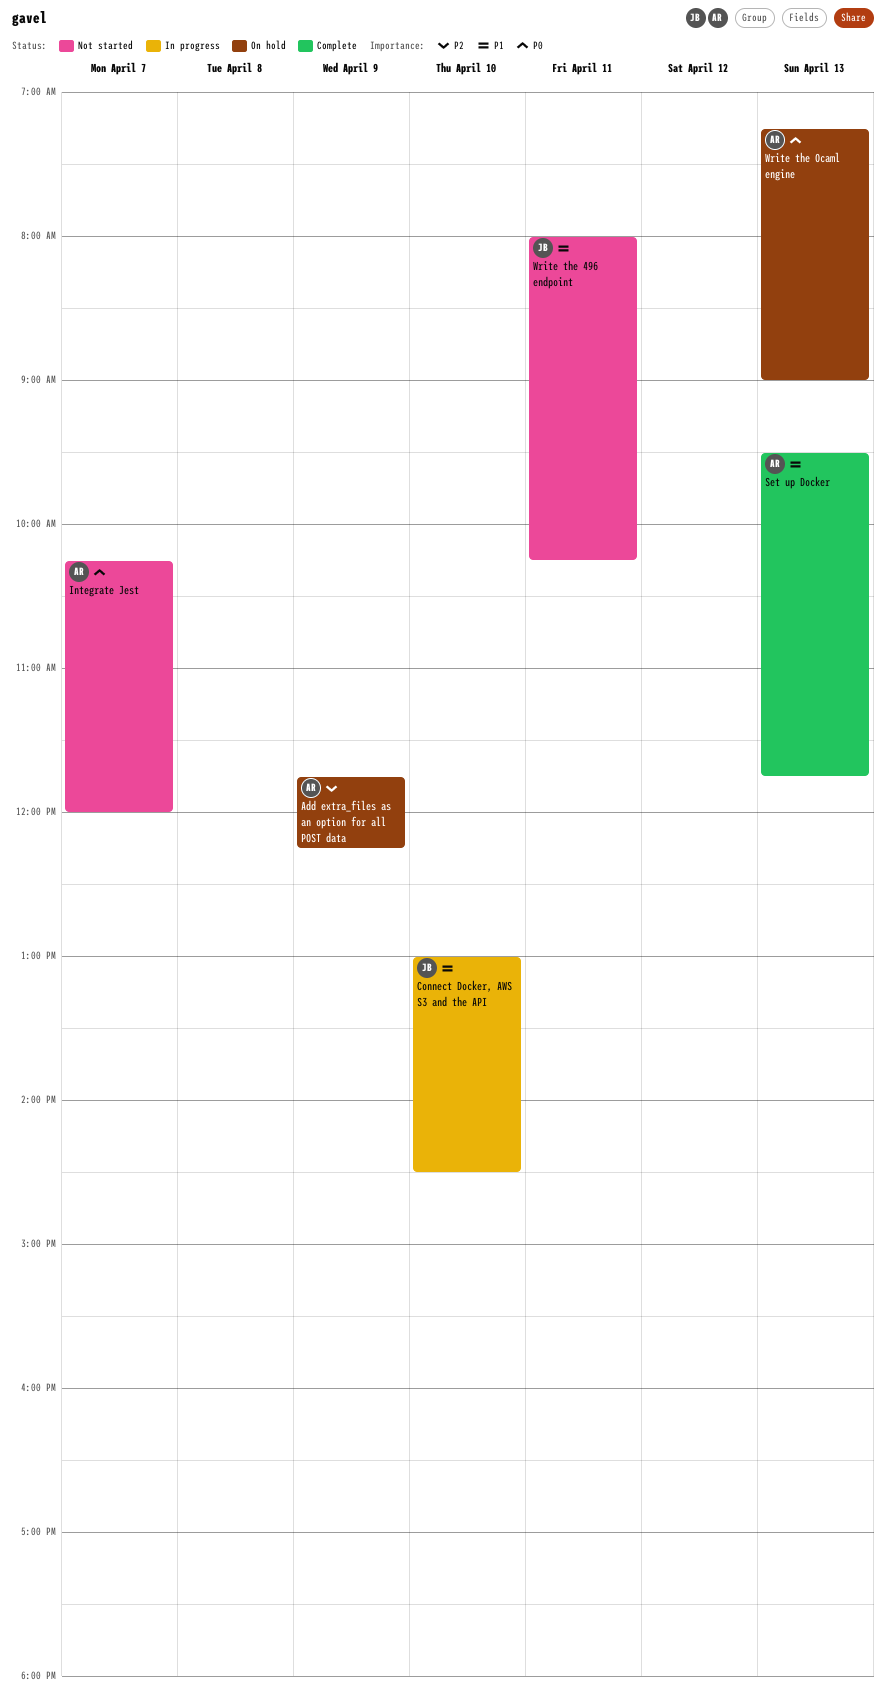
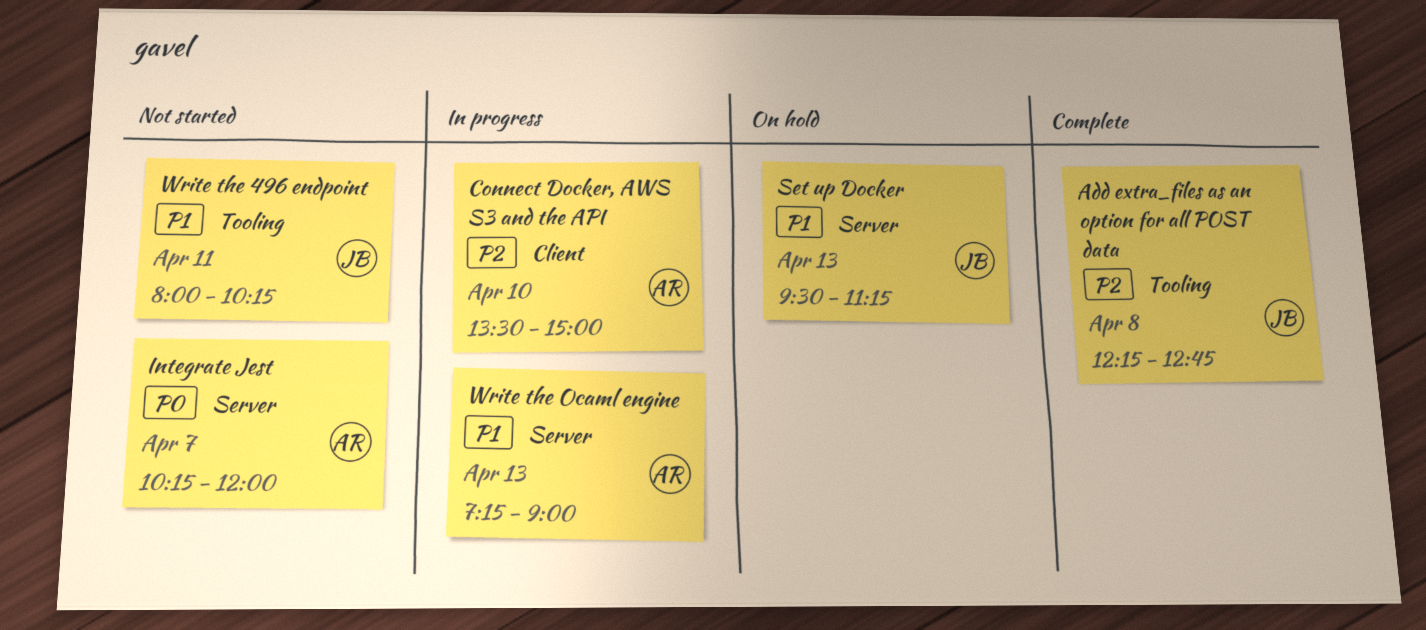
Add extra_files as an option for all POST data, status: On hold -> Complete
Add extra_files as an option for all POST data, owner: AR -> JB
Add extra_files as an option for all POST data, day: Apr 9 -> Apr 8
Add extra_files as an option for all POST data, begins: 11:45 -> 12:15
Add extra_files as an option for all POST data, ends: 12:15 -> 12:45
Connect Docker, AWS S3 and the API, owner: JB -> AR
Connect Docker, AWS S3 and the API, priority: P1 -> P2
Connect Docker, AWS S3 and the API, begins: 13:00 -> 13:30
Connect Docker, AWS S3 and the API, ends: 14:30 -> 15:00
Set up Docker, status: Complete -> On hold
Set up Docker, owner: AR -> JB
Set up Docker, ends: 11:45 -> 11:15
Write the Ocaml engine, status: On hold -> In progress
Write the Ocaml engine, priority: P0 -> P1

